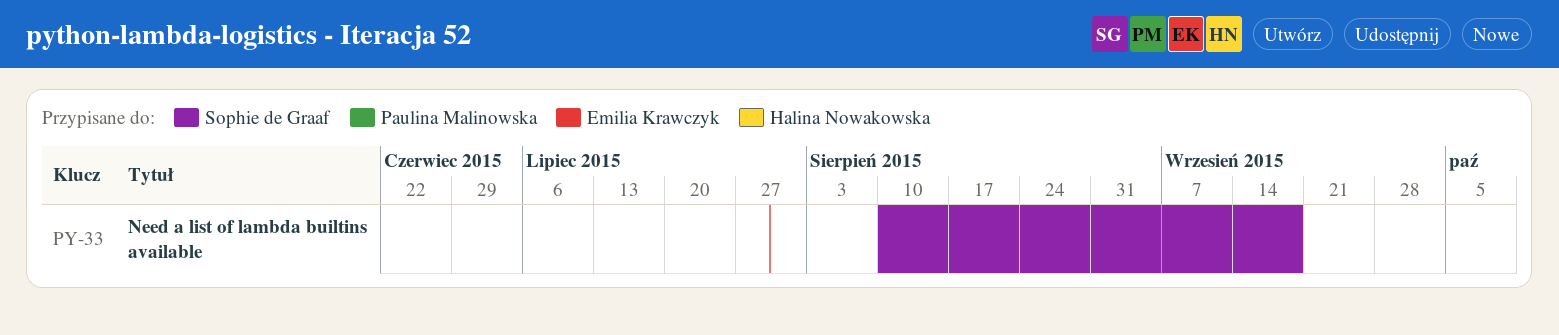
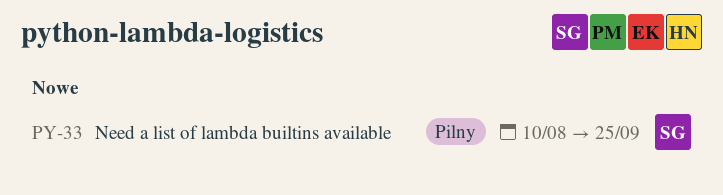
PY-33, due: Sep 18 -> Sep 25

